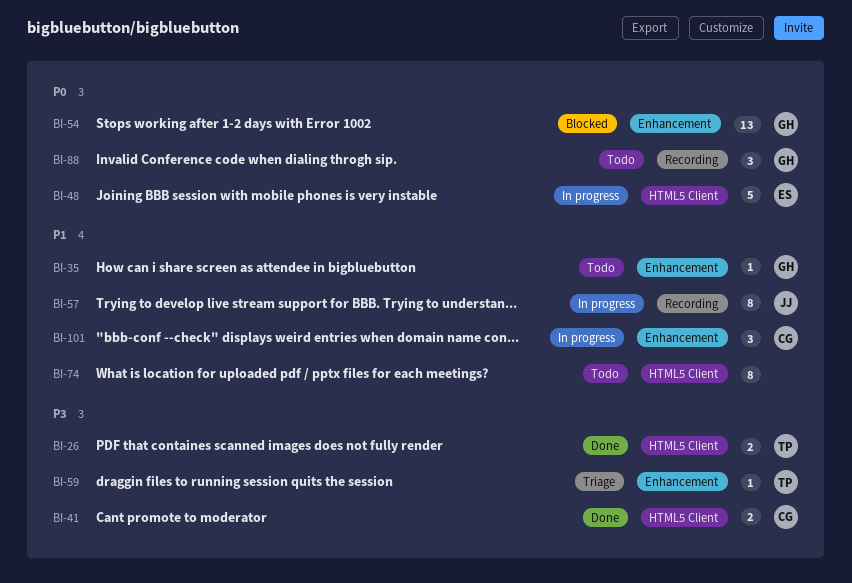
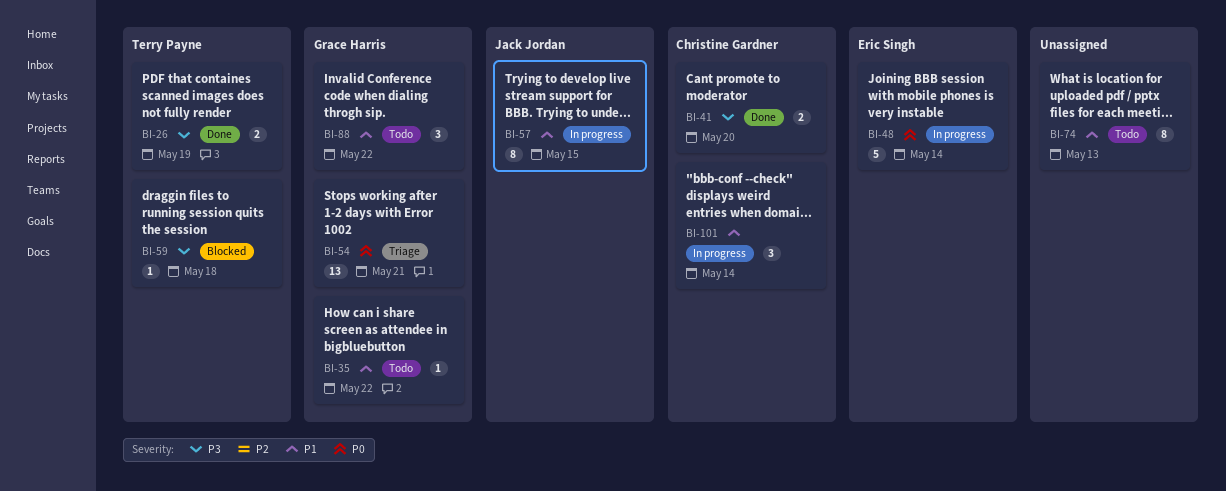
BI-54, status: Blocked -> Triage
BI-59, status: Triage -> Blocked
BI-88, priority: P0 -> P1

